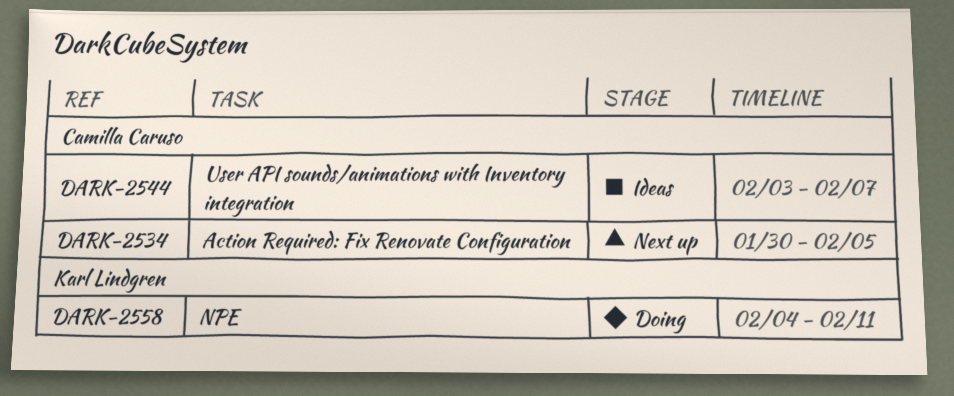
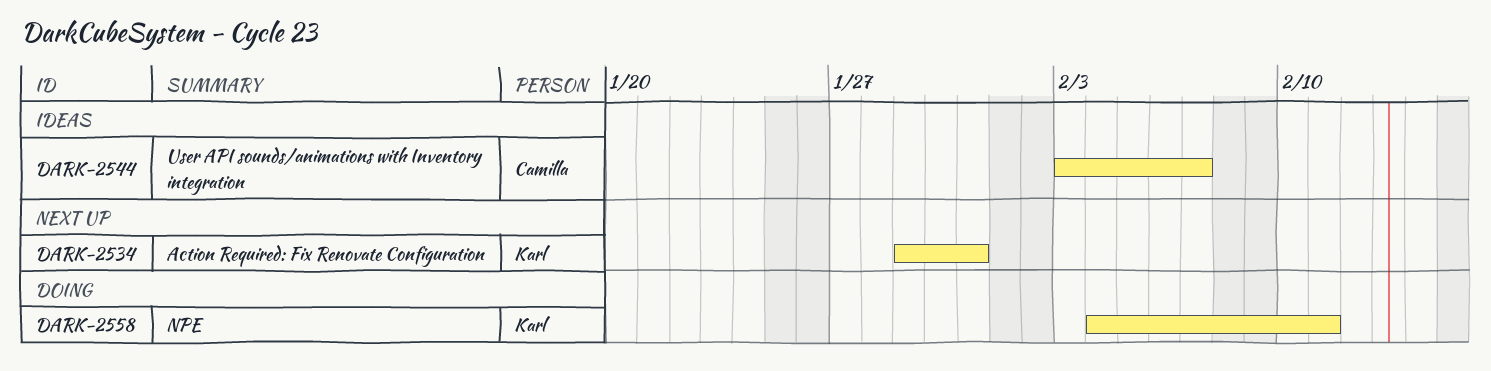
DARK-2534, owner: Camilla Caruso -> Karl Lindgren
DARK-2534, start: Jan 30 -> Jan 29
DARK-2534, due: Feb 5 -> Jan 31

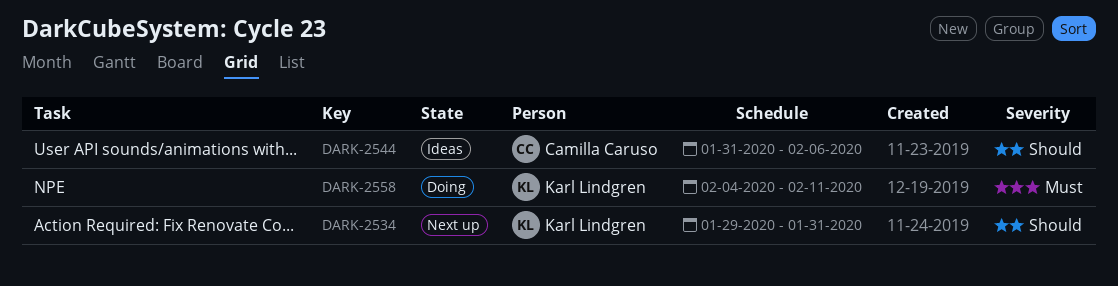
DARK-2544, start: Feb 3 -> Jan 31
DARK-2544, due: Feb 7 -> Feb 6

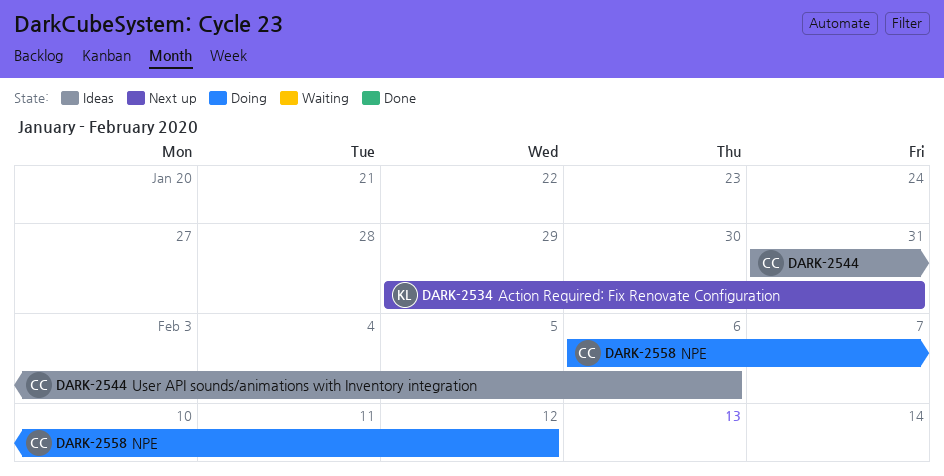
DARK-2558, owner: Karl Lindgren -> Camilla Caruso
DARK-2558, start: Feb 4 -> Feb 6
DARK-2558, due: Feb 11 -> Feb 12

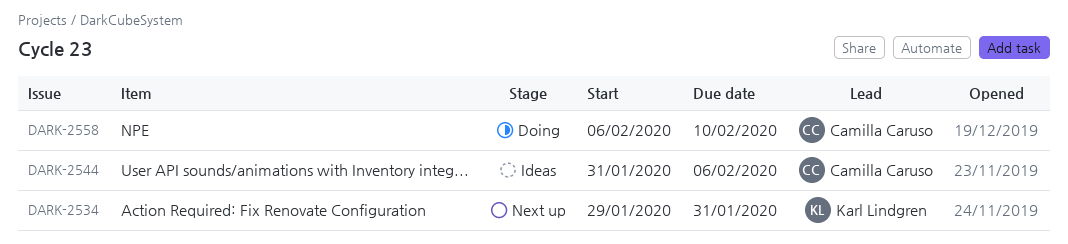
DARK-2558, due: Feb 12 -> Feb 10

